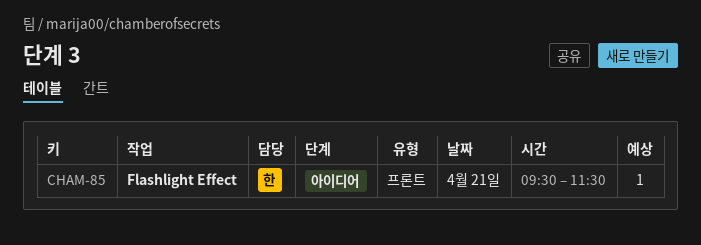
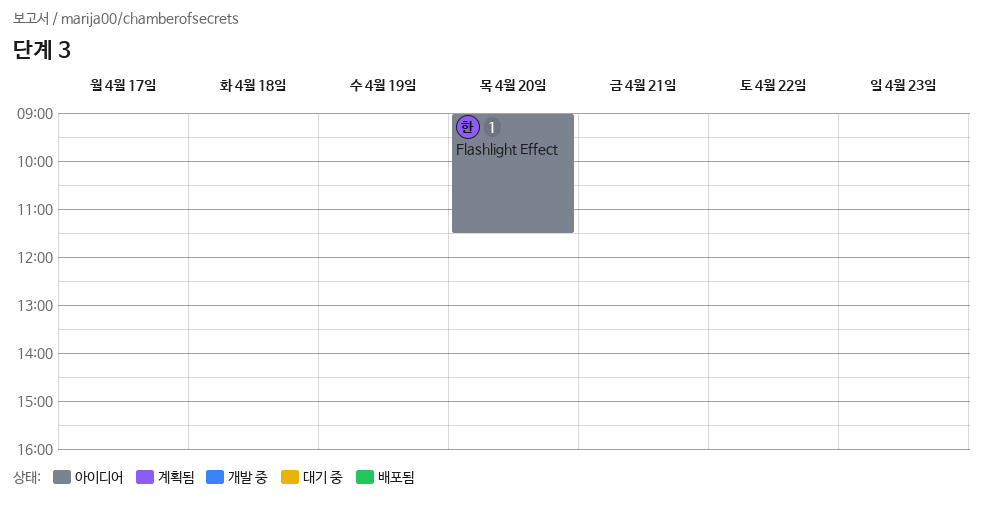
Flashlight Effect, day: Apr 21 -> Apr 20
Flashlight Effect, begins: 09:30 -> 09:00

